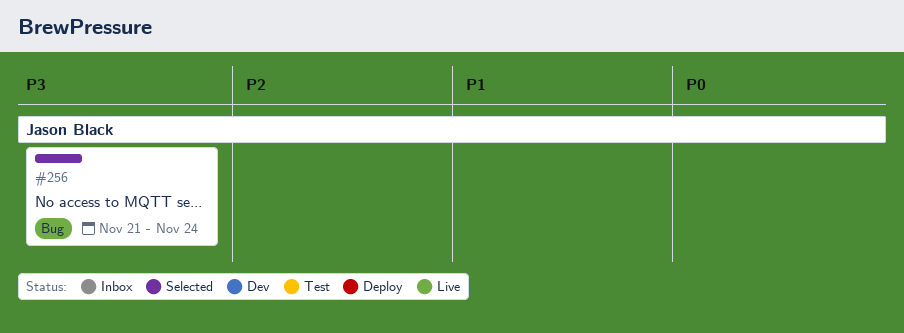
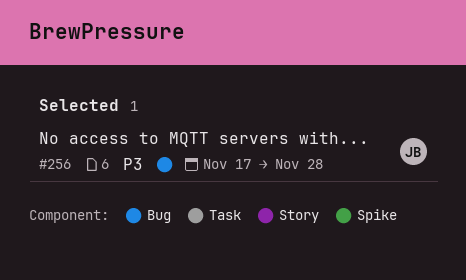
#256, start: Nov 21 -> Nov 17
#256, due: Nov 24 -> Nov 28

